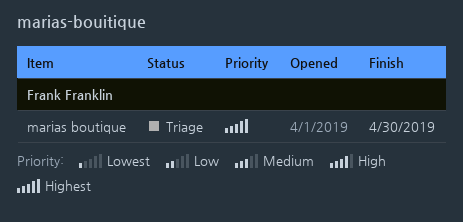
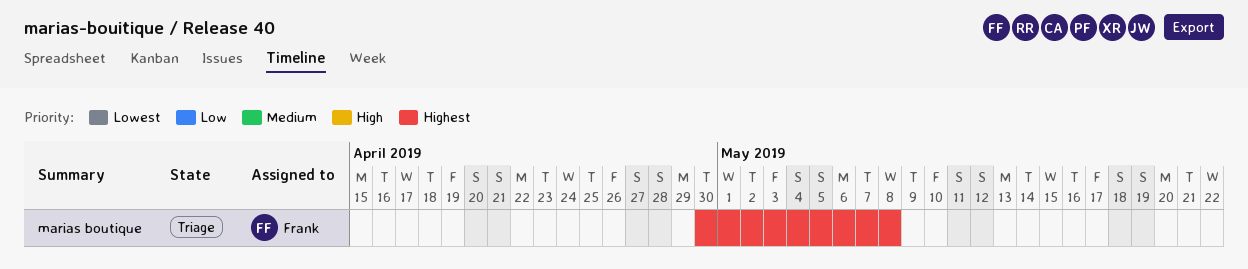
marias boutique, due: Apr 30 -> May 8

